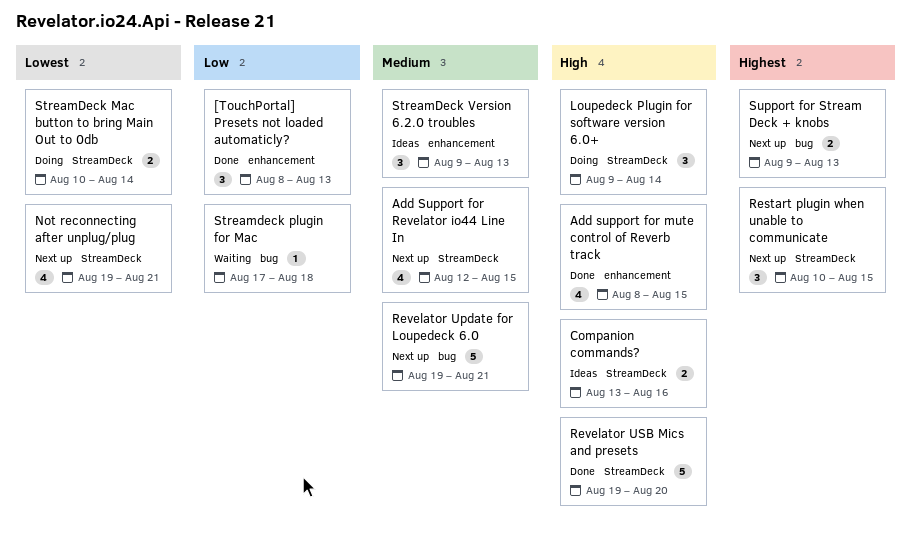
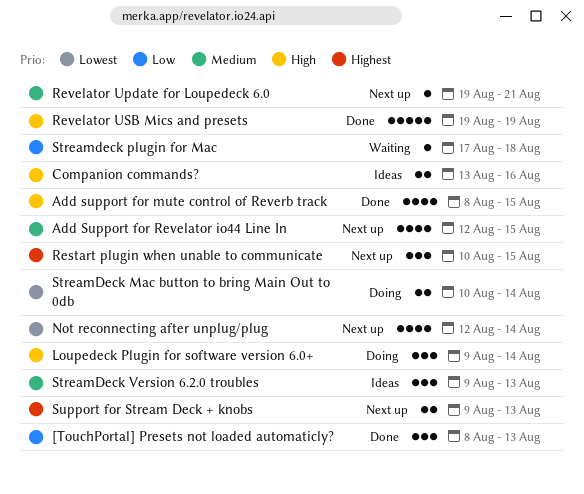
Not reconnecting after unplug/plug, start: Aug 19 -> Aug 12
Not reconnecting after unplug/plug, due: Aug 21 -> Aug 14
Revelator Update for Loupedeck 6.0, estimate: 5 -> 1
Revelator USB Mics and presets, due: Aug 20 -> Aug 19

